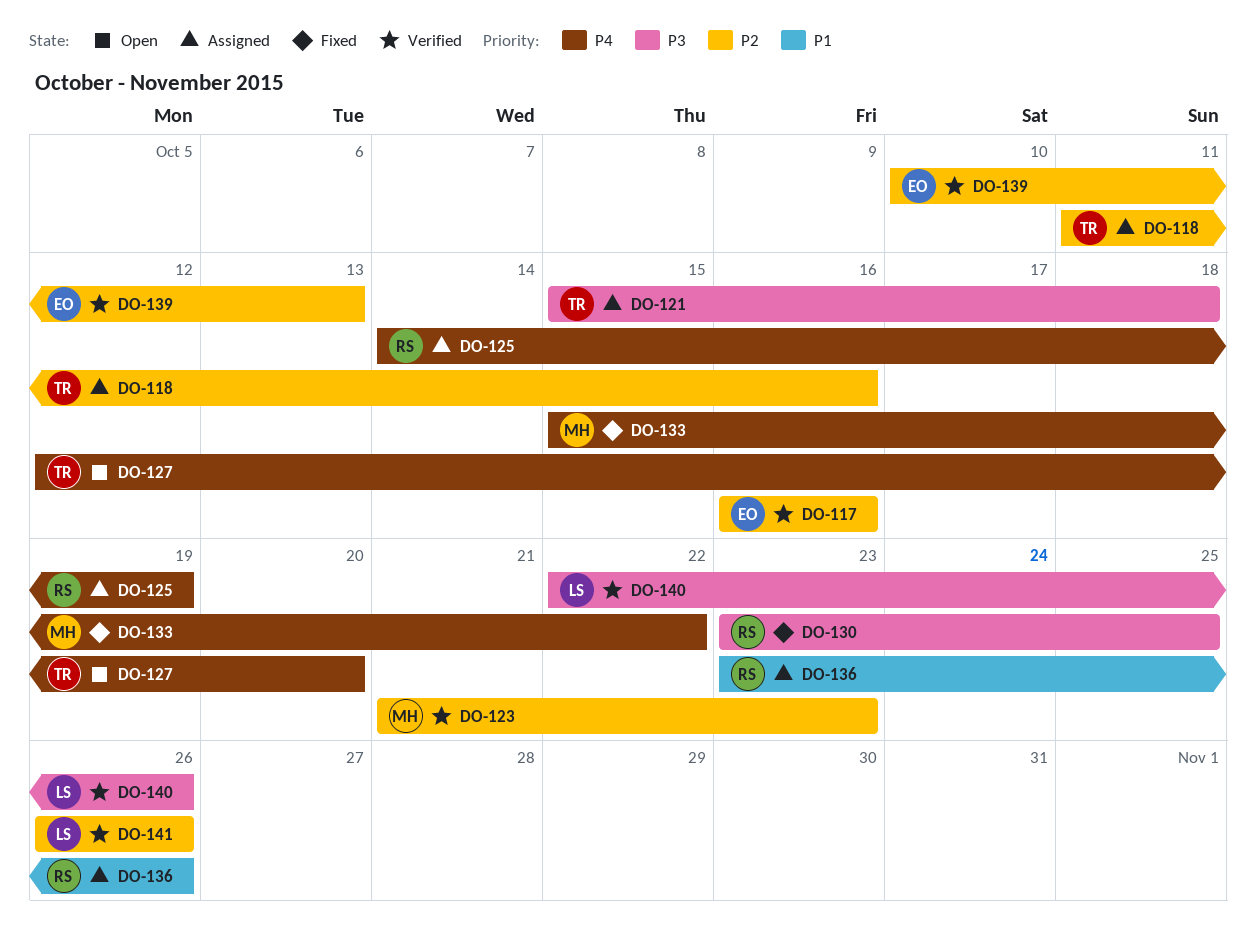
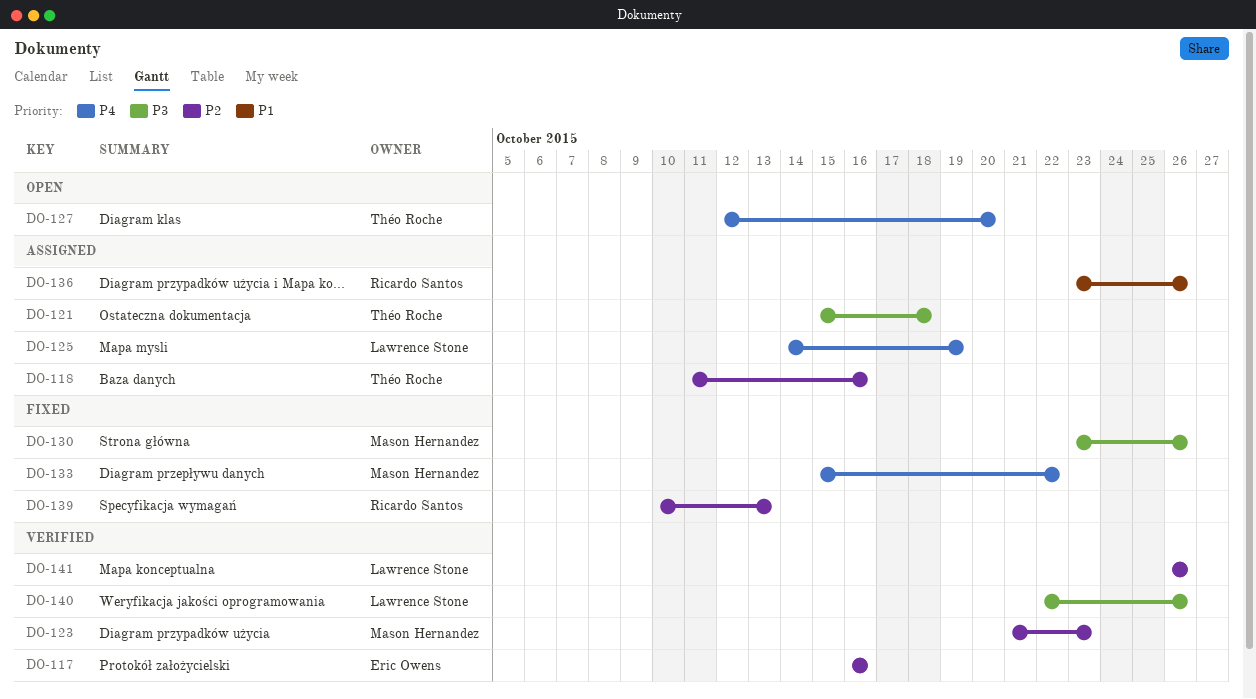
DO-125, owner: Ricardo Santos -> Lawrence Stone
DO-130, owner: Ricardo Santos -> Mason Hernandez
DO-130, due: Oct 25 -> Oct 26
DO-139, status: Verified -> Fixed
DO-139, owner: Eric Owens -> Ricardo Santos

